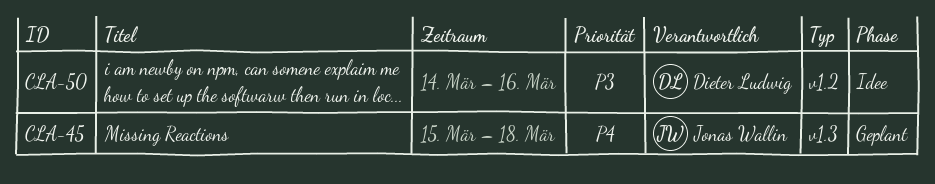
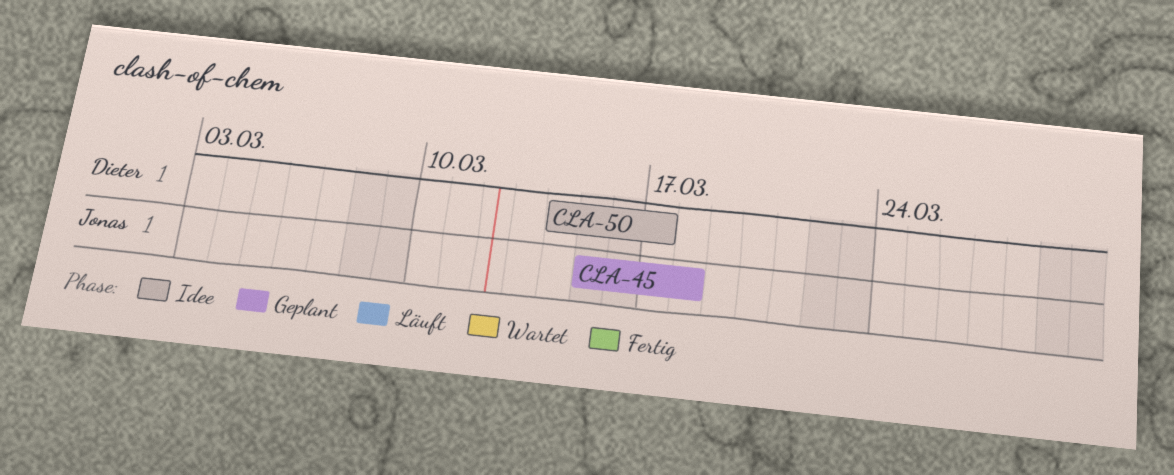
CLA-50, due: Mar 16 -> Mar 17

